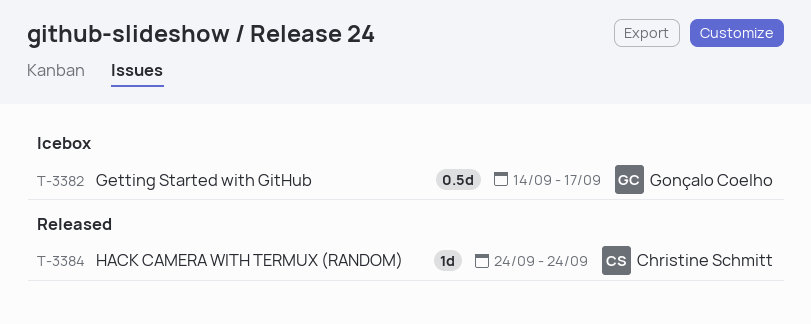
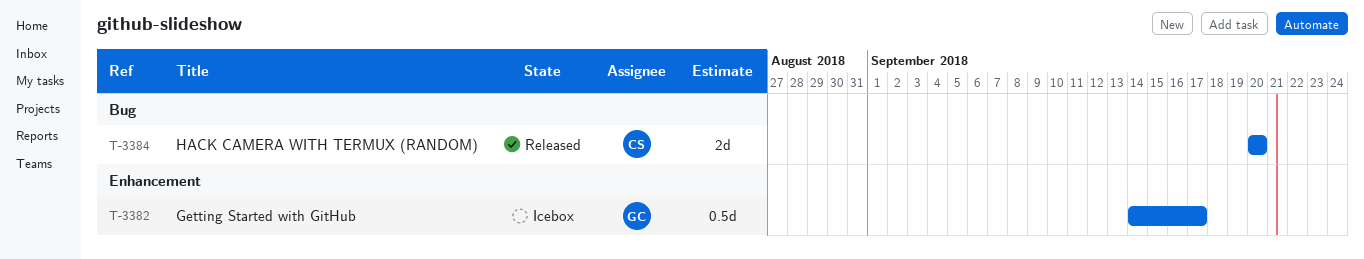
T-3384, estimate: 1d -> 2d
T-3384, start: Sep 24 -> Sep 20
T-3384, due: Sep 24 -> Sep 20

